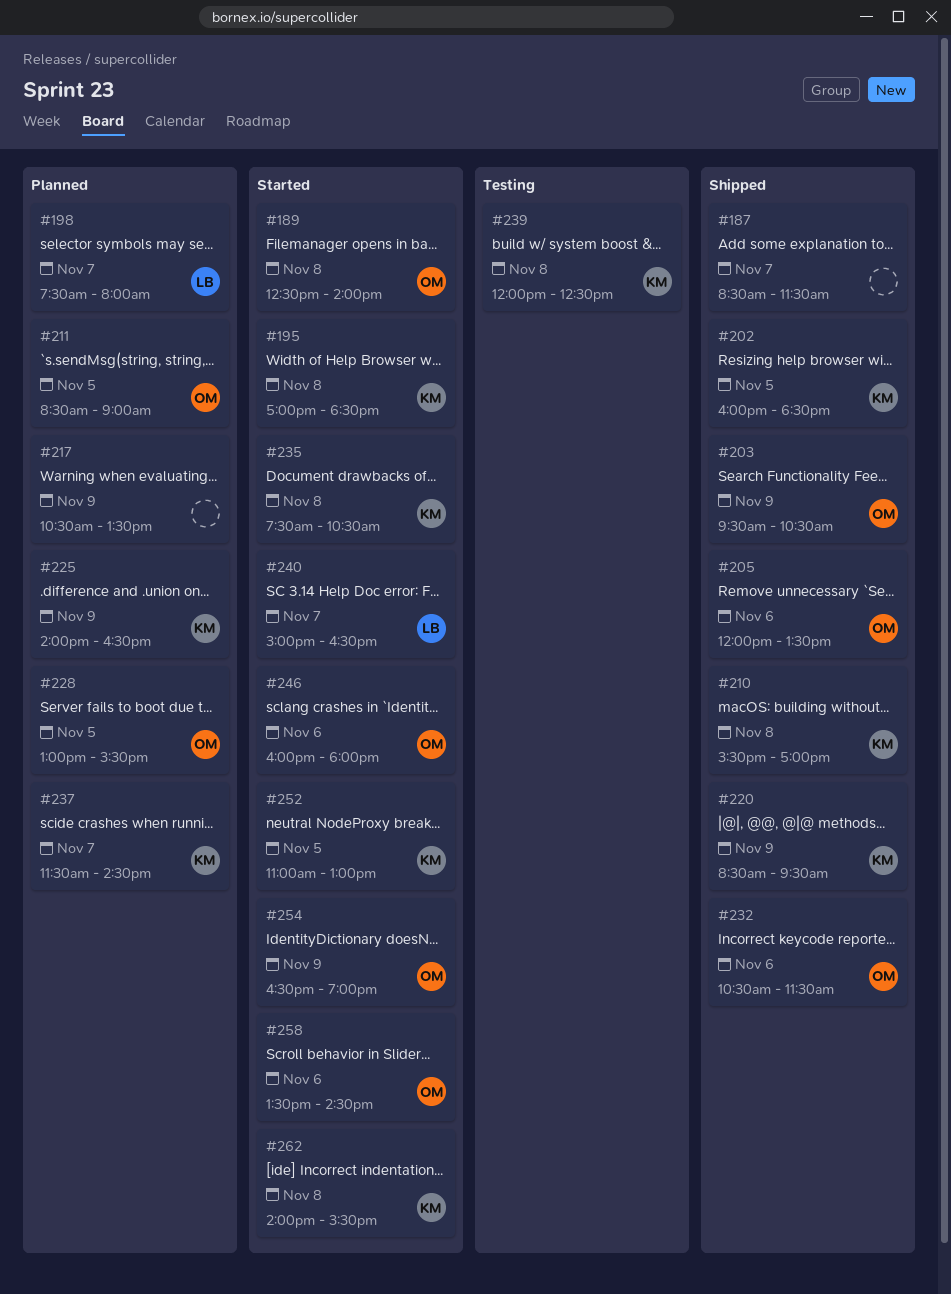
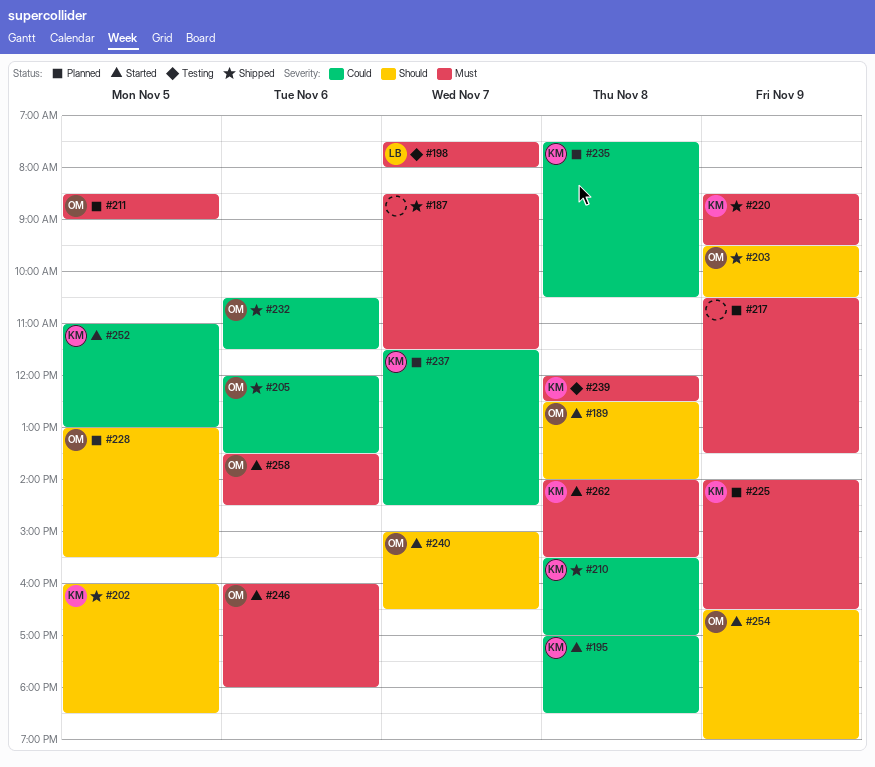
#198, status: Planned -> Testing
#235, status: Started -> Planned
#240, owner: LB -> OM

